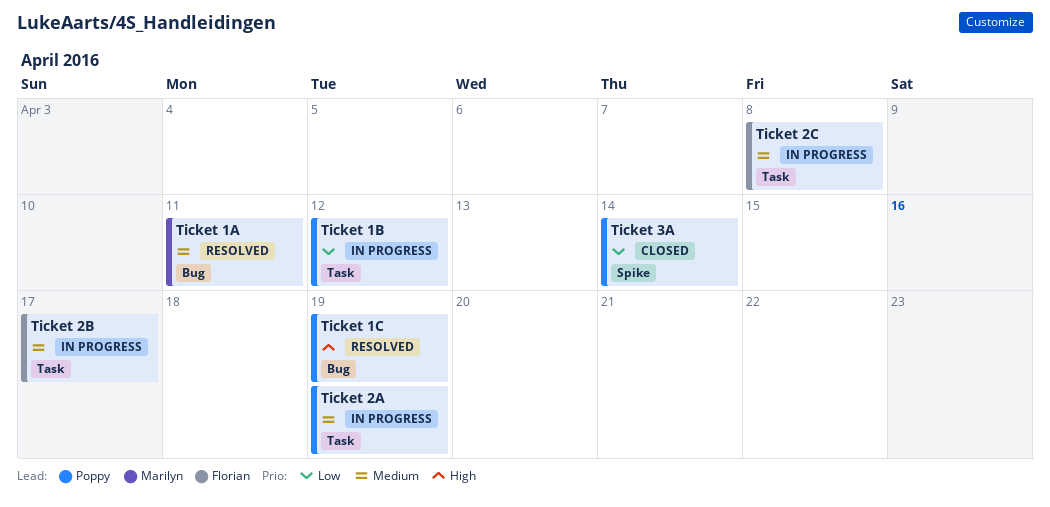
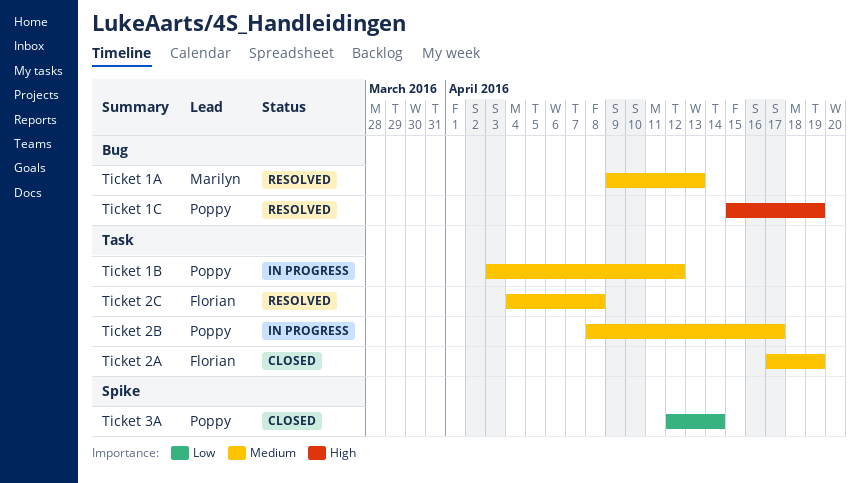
Ticket 1A, due: Apr 11 -> Apr 13
Ticket 1B, priority: Low -> Medium
Ticket 2A, status: In progress -> Closed
Ticket 2A, owner: Poppy -> Florian
Ticket 2B, owner: Florian -> Poppy
Ticket 2C, status: In progress -> Resolved

